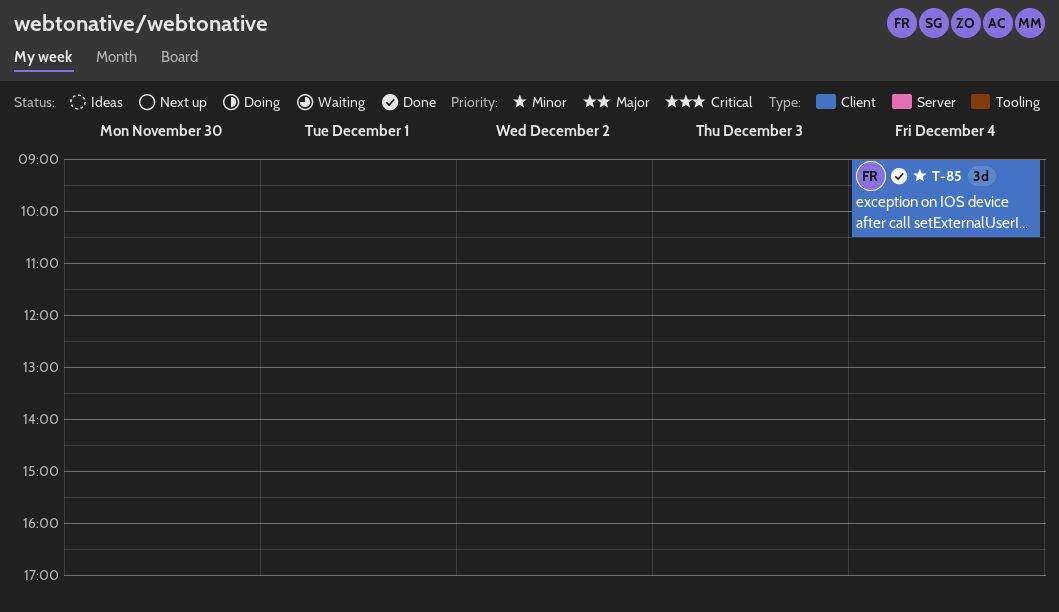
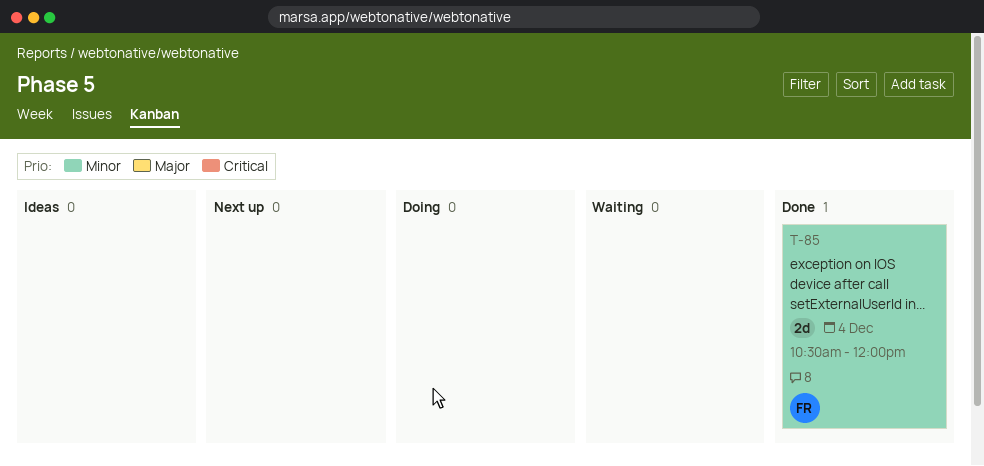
T-85, estimate: 3d -> 2d
T-85, begins: 09:00 -> 10:30
T-85, ends: 10:30 -> 12:00

